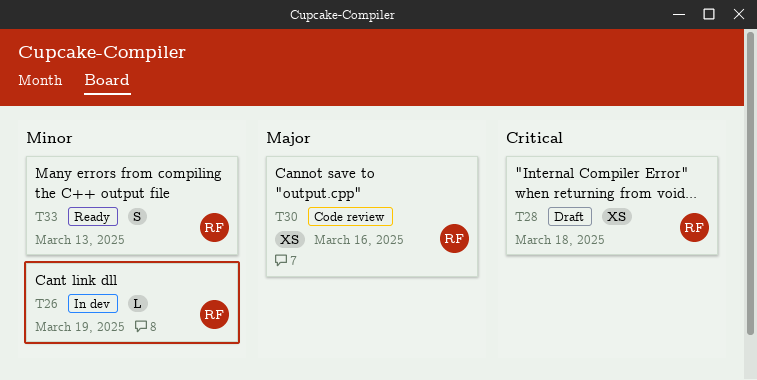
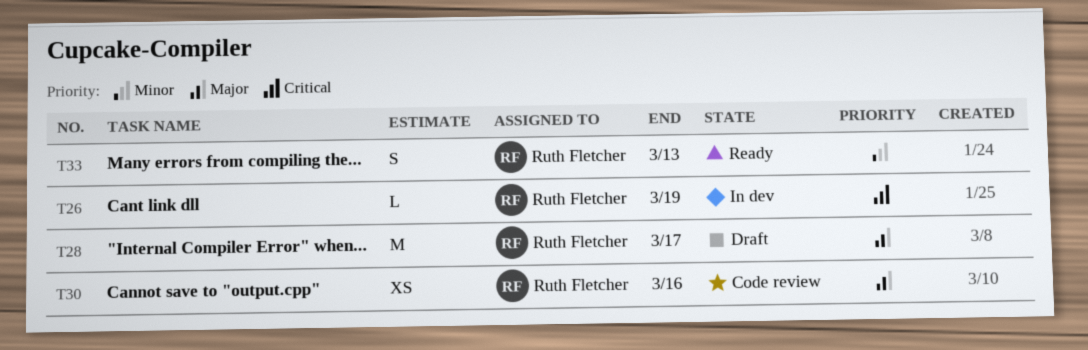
T26, priority: Minor -> Critical
T28, priority: Critical -> Major
T28, estimate: XS -> M
T28, due: Mar 18 -> Mar 17

